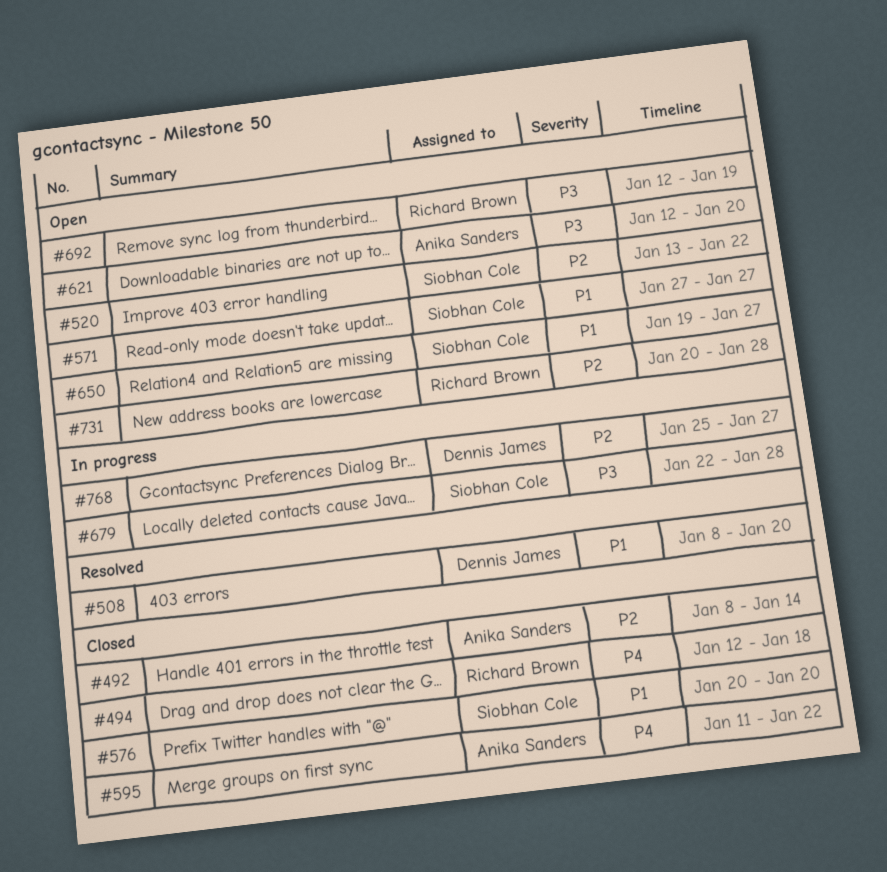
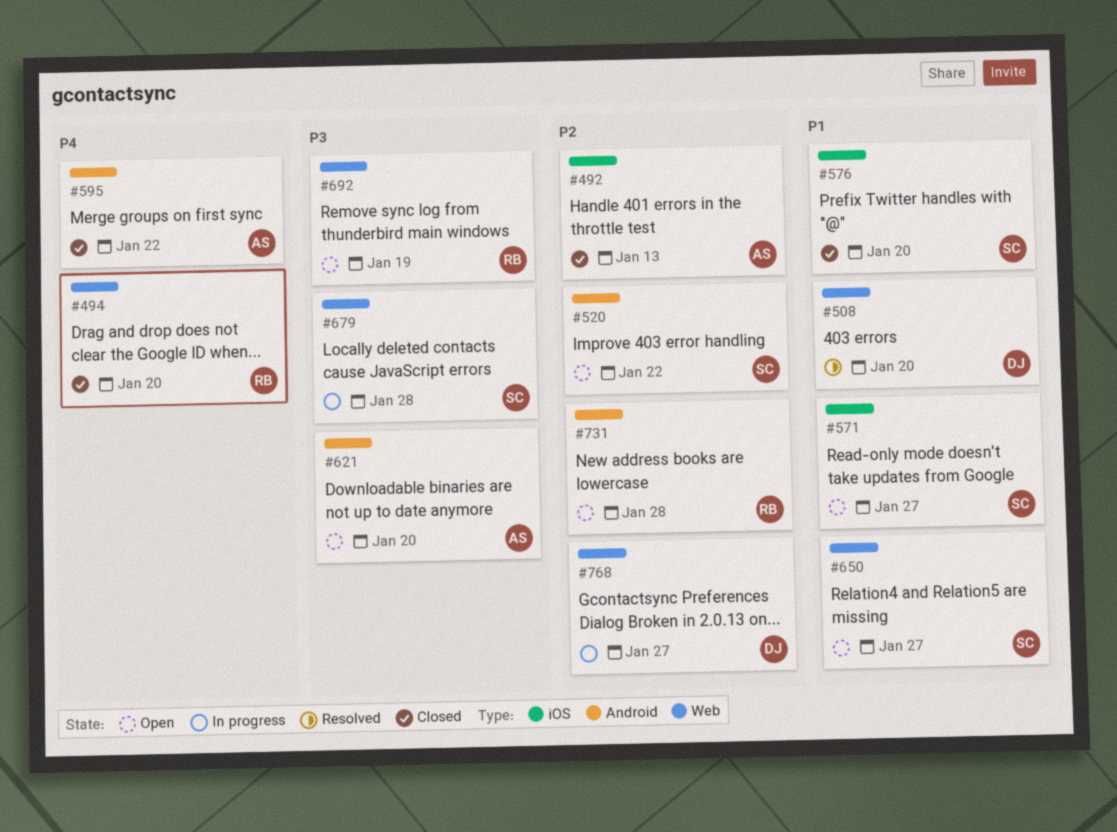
#492, due: Jan 14 -> Jan 13
#494, due: Jan 18 -> Jan 20

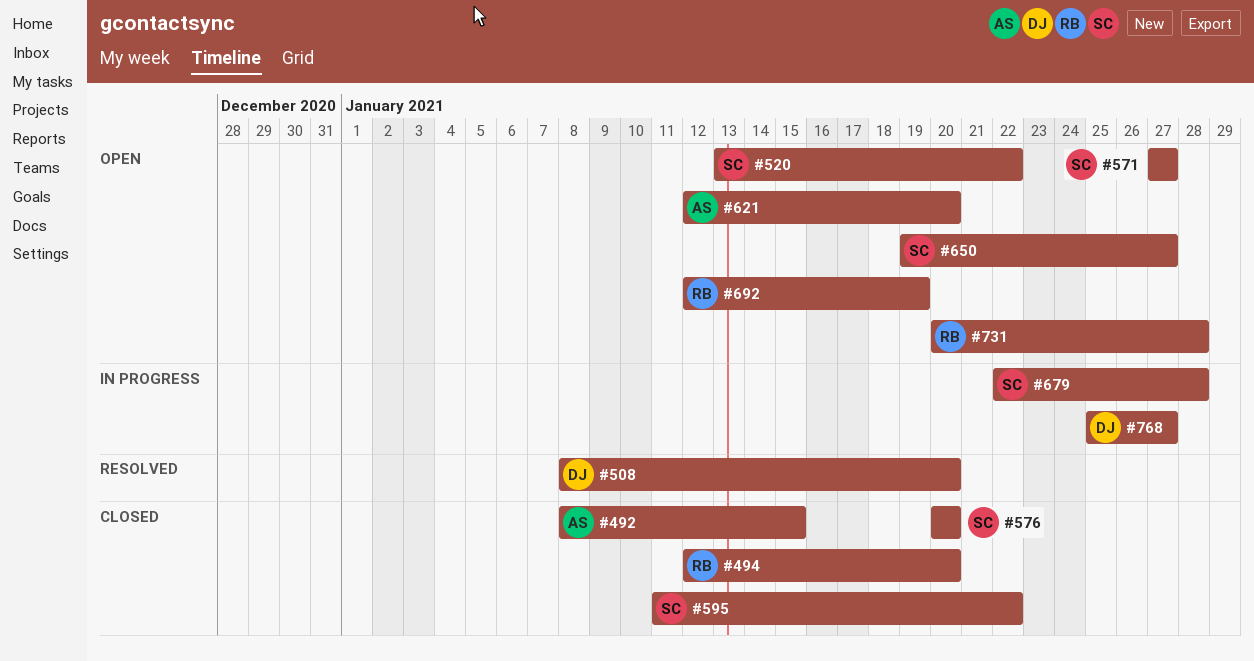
#492, due: Jan 13 -> Jan 15
#595, owner: AS -> SC

